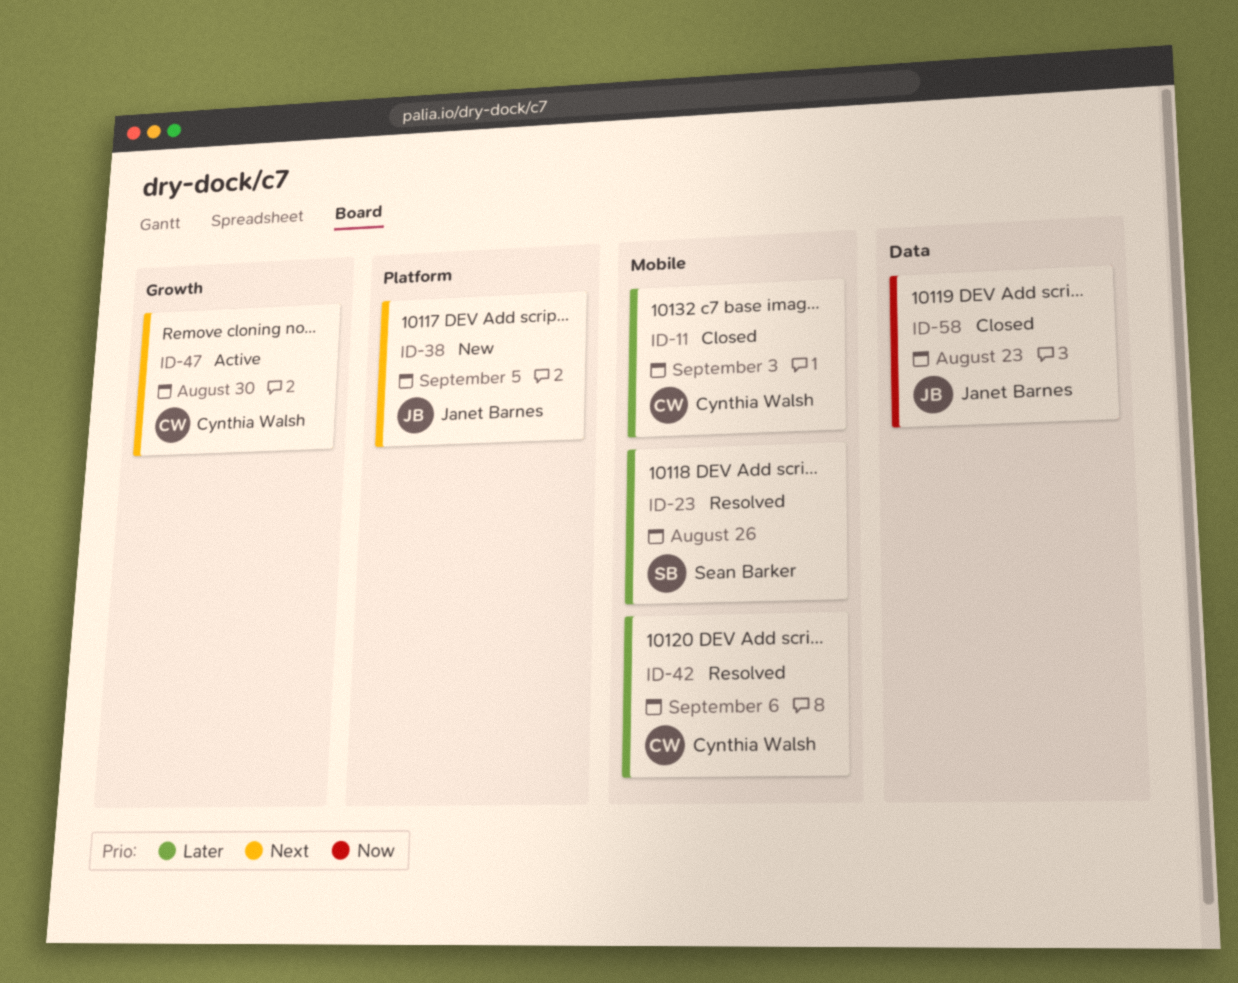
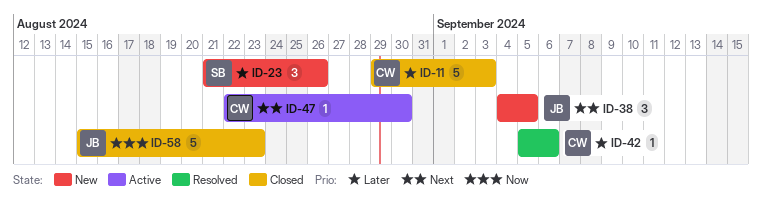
ID-23, status: Resolved -> New

